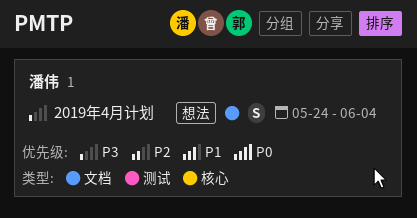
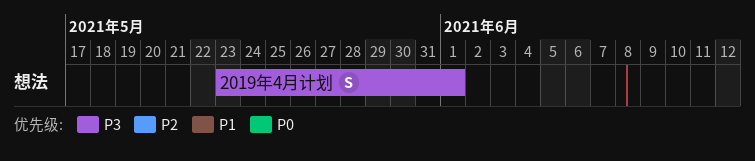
2019年4月计划, start: May 24 -> May 23
2019年4月计划, due: Jun 4 -> Jun 1

